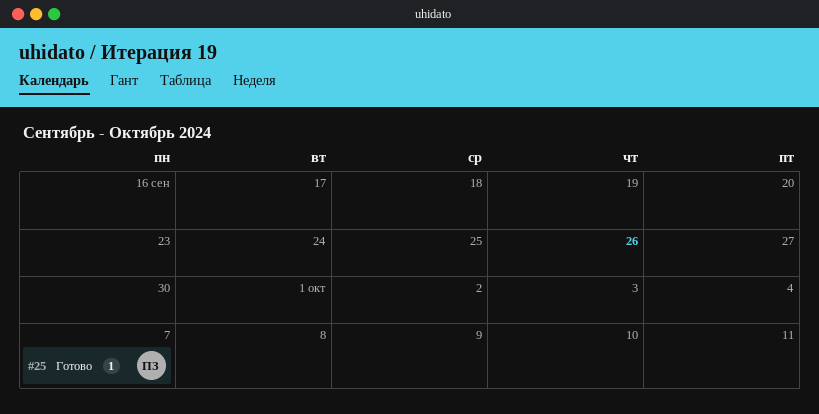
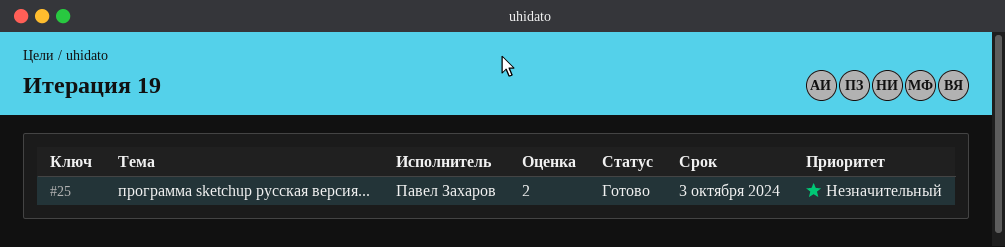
#25, estimate: 1 -> 2
#25, due: Oct 7 -> Oct 3

